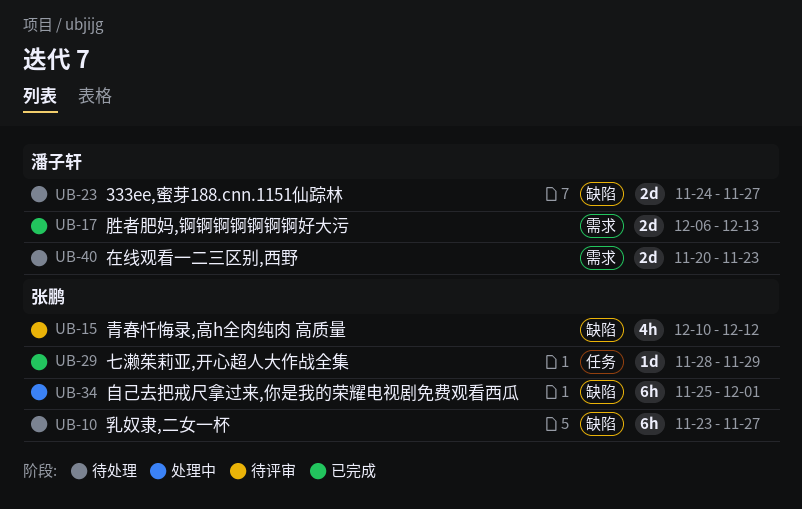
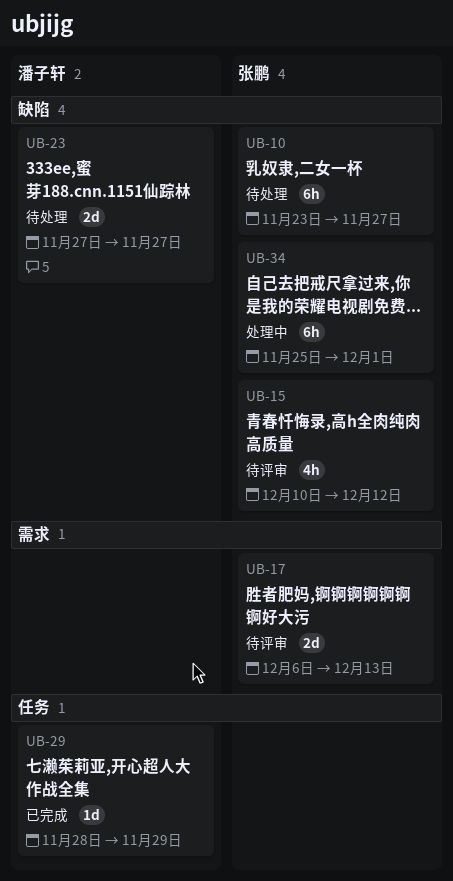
UB-17, status: 已完成 -> 待评审
UB-17, owner: 潘子轩 -> 张鹏
UB-23, start: Nov 24 -> Nov 27
UB-29, owner: 张鹏 -> 潘子轩
UB-40: present -> none

